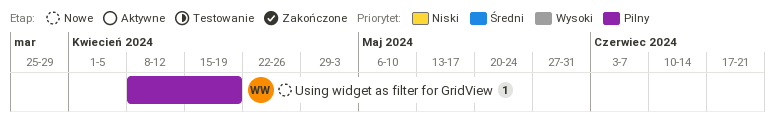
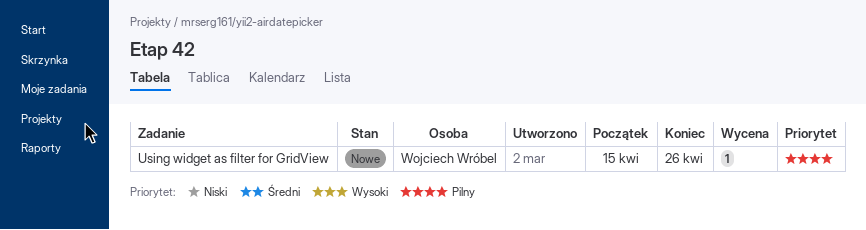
Using widget as filter for GridView, start: Apr 8 -> Apr 15
Using widget as filter for GridView, due: Apr 19 -> Apr 26

